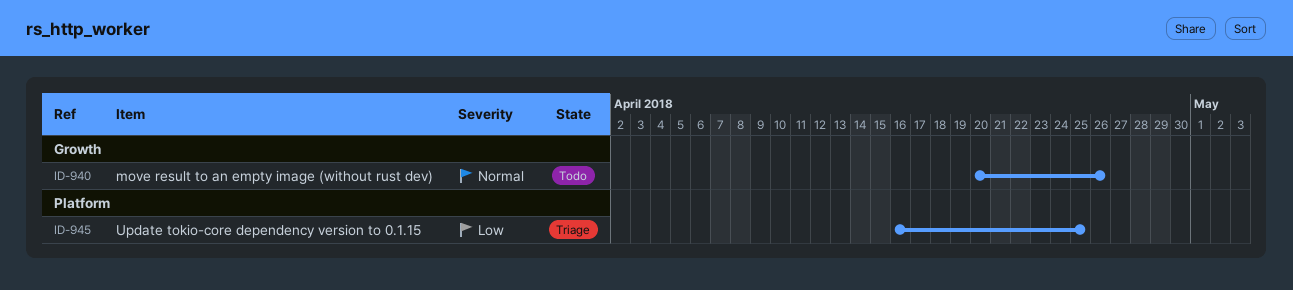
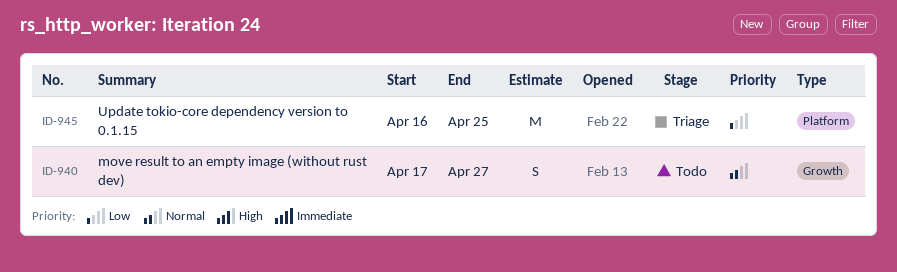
ID-940, start: Apr 20 -> Apr 17
ID-940, due: Apr 26 -> Apr 27

